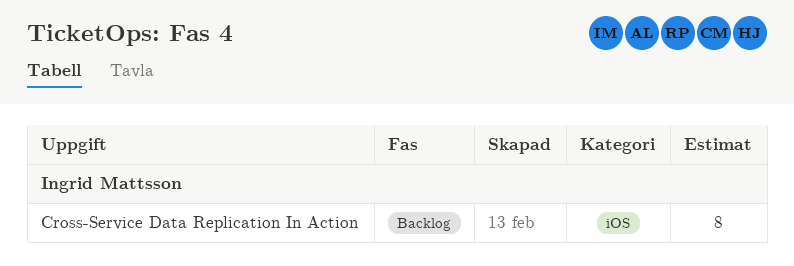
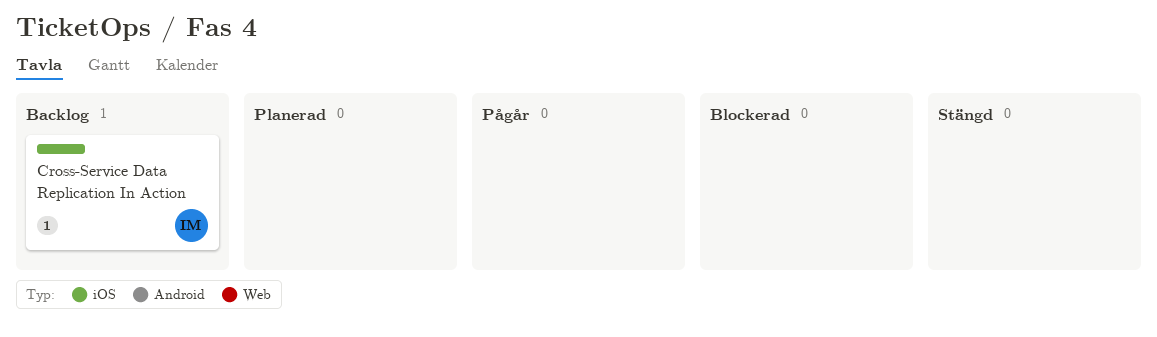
Cross-Service Data Replication In Action, estimate: 8 -> 1

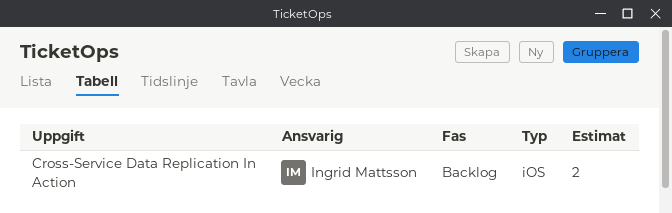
Cross-Service Data Replication In Action, estimate: 1 -> 2

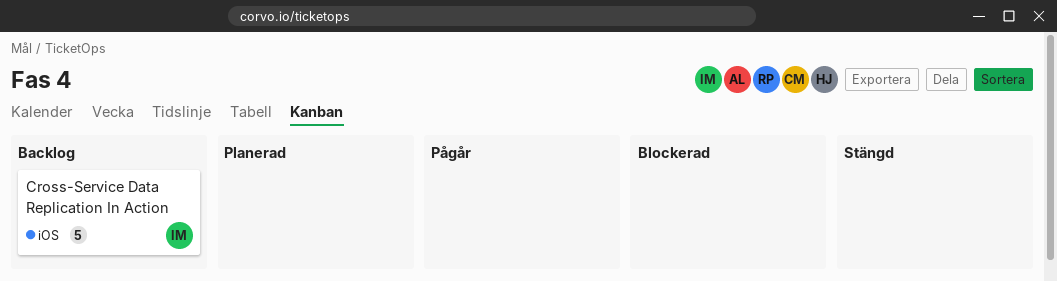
Cross-Service Data Replication In Action, estimate: 2 -> 5

